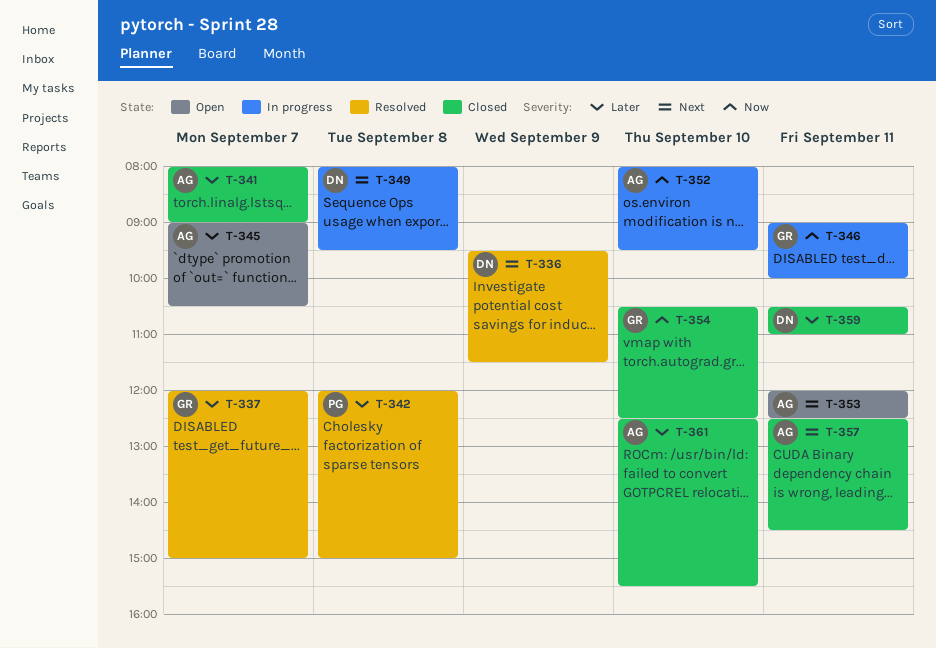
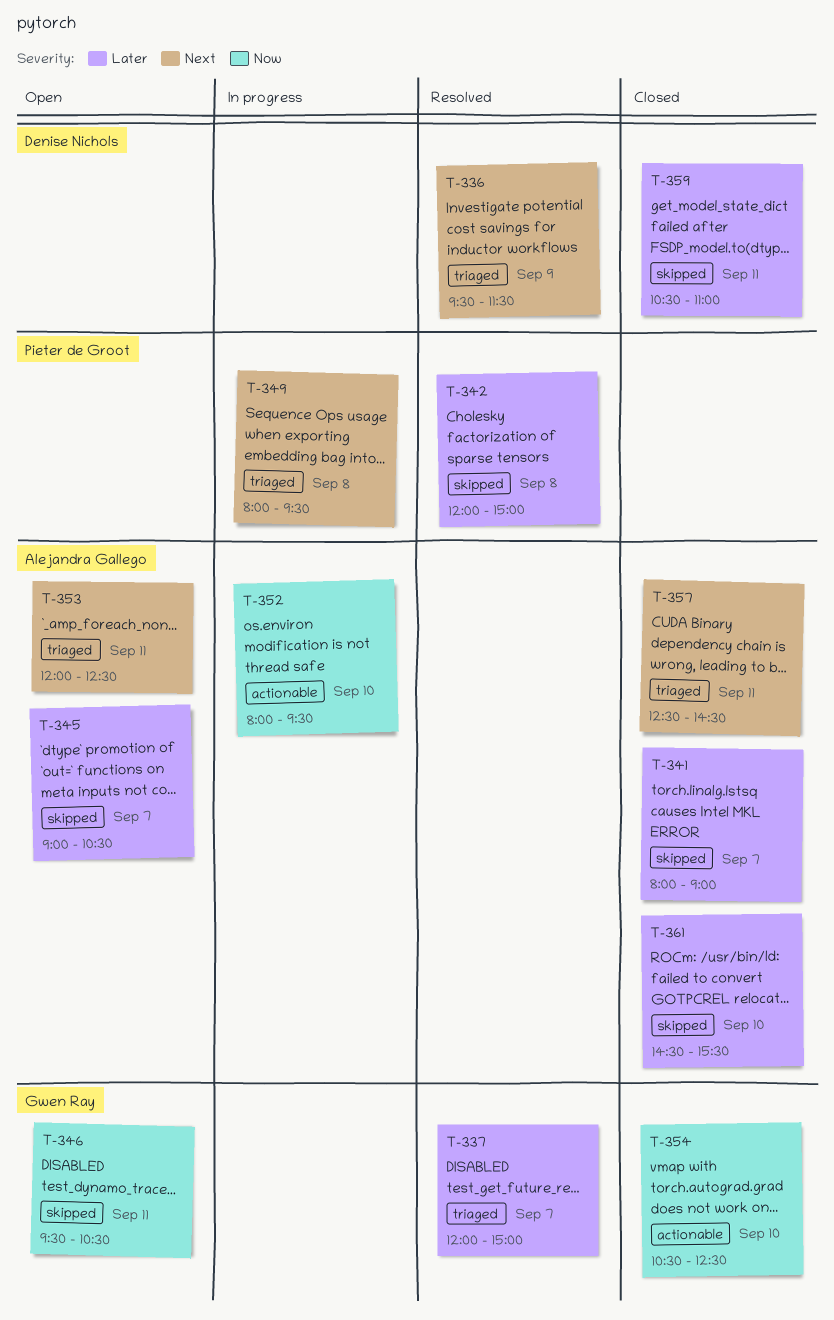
T-346, status: In progress -> Open
T-346, begins: 09:00 -> 09:30
T-346, ends: 10:00 -> 10:30
T-349, owner: Denise Nichols -> Pieter de Groot
T-361, begins: 12:30 -> 14:30

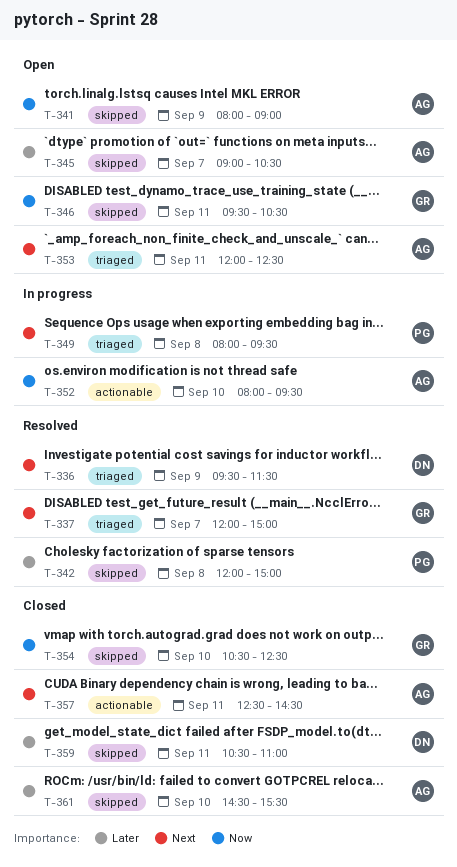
T-337, priority: Later -> Next
T-341, status: Closed -> Open
T-341, priority: Later -> Now
T-341, day: Sep 7 -> Sep 9
T-354, label: actionable -> skipped
T-357, label: triaged -> actionable

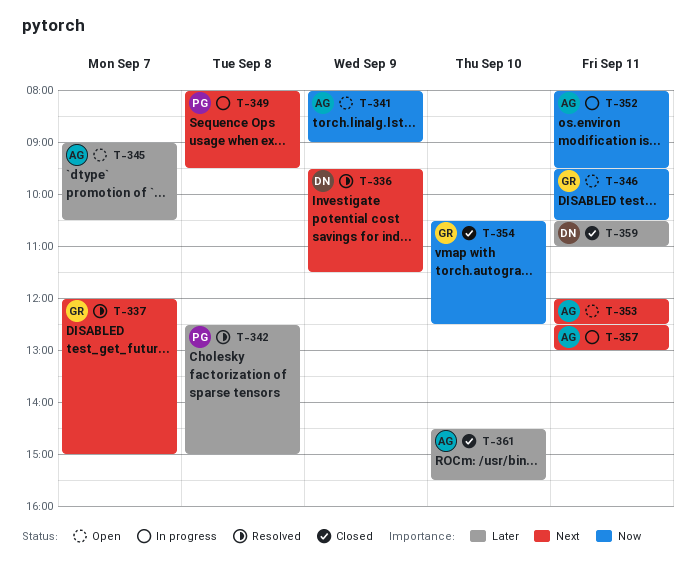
T-342, begins: 12:00 -> 12:30
T-352, day: Sep 10 -> Sep 11
T-357, status: Closed -> In progress
T-357, ends: 14:30 -> 13:00

